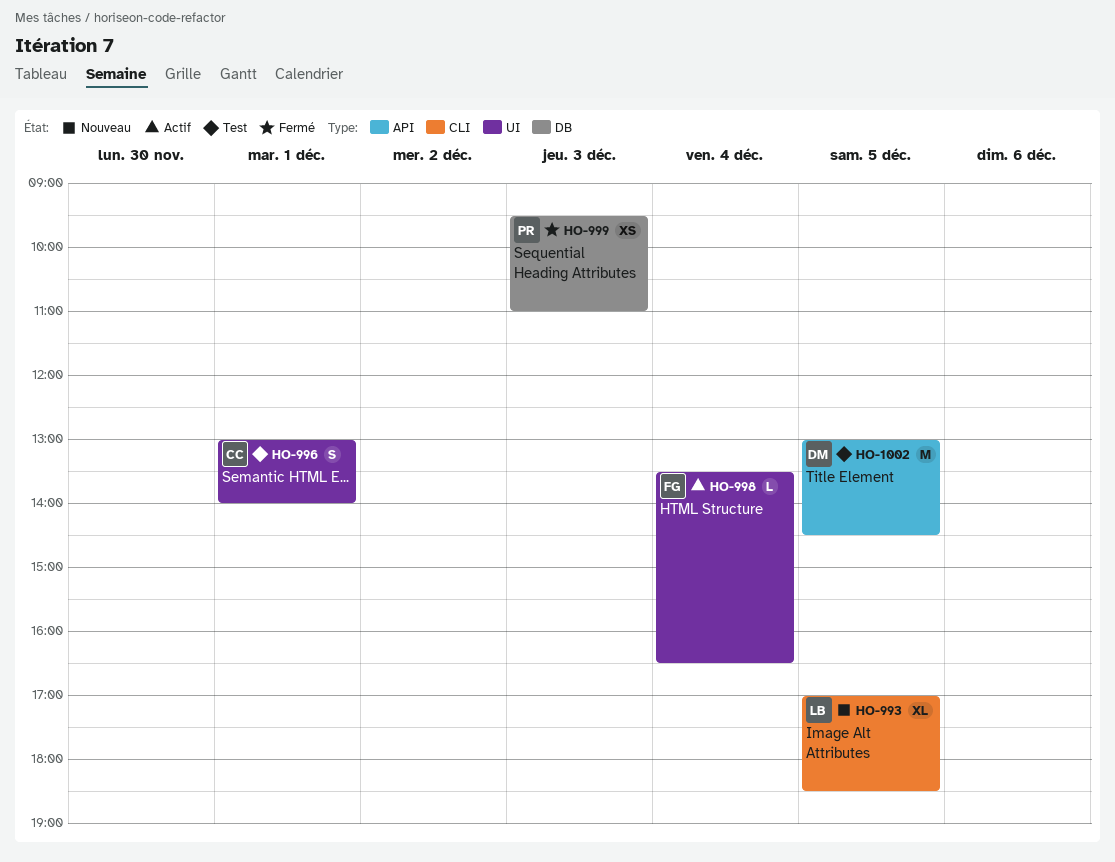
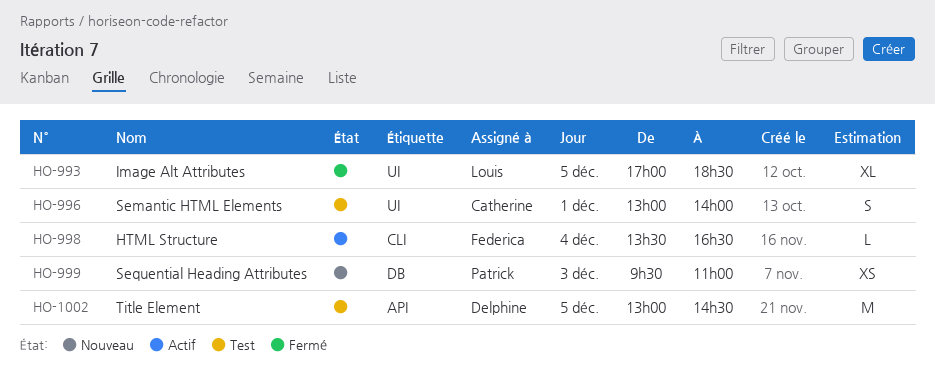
HO-993, status: Nouveau -> Fermé
HO-993, label: CLI -> UI
HO-998, label: UI -> CLI
HO-999, status: Fermé -> Nouveau

